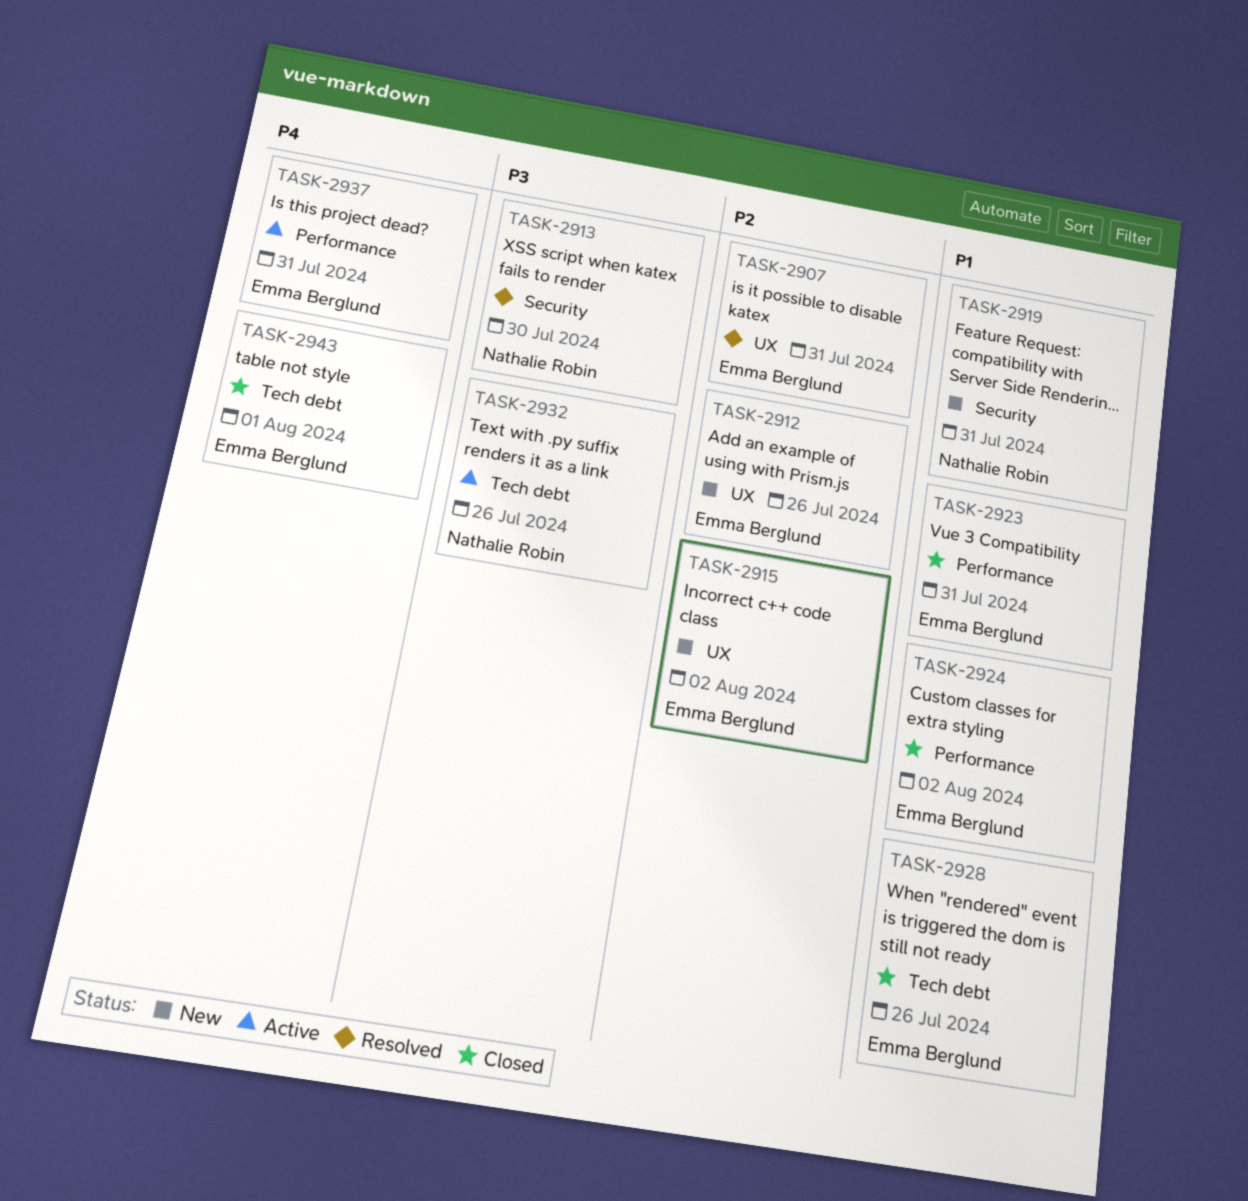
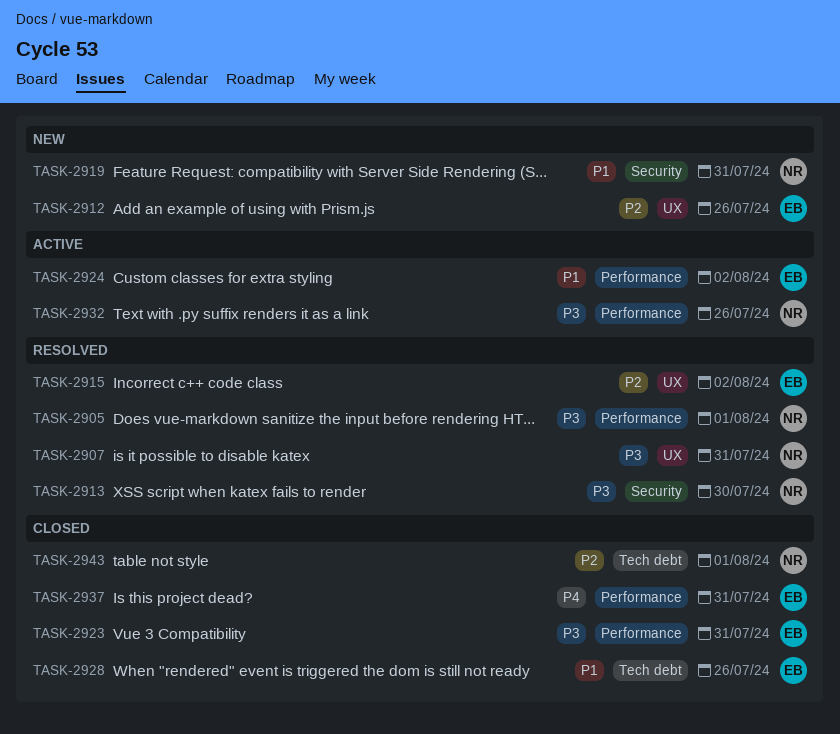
TASK-2905: none -> present
TASK-2907, owner: Emma Berglund -> Nathalie Robin
TASK-2907, priority: P2 -> P3
TASK-2915, status: New -> Resolved
TASK-2923, priority: P1 -> P3
TASK-2924, status: Closed -> Active
TASK-2932, label: Tech debt -> Performance
TASK-2937, status: Active -> Closed
TASK-2943, owner: Emma Berglund -> Nathalie Robin
TASK-2943, priority: P4 -> P2

